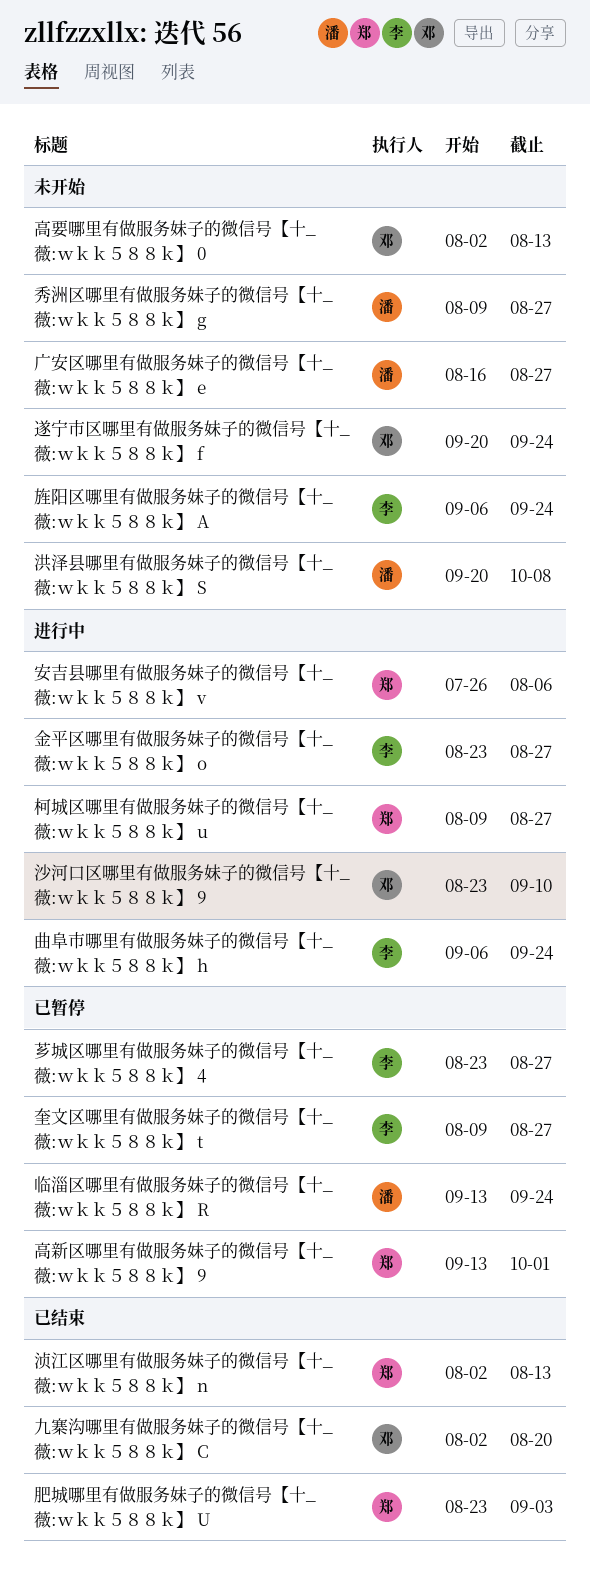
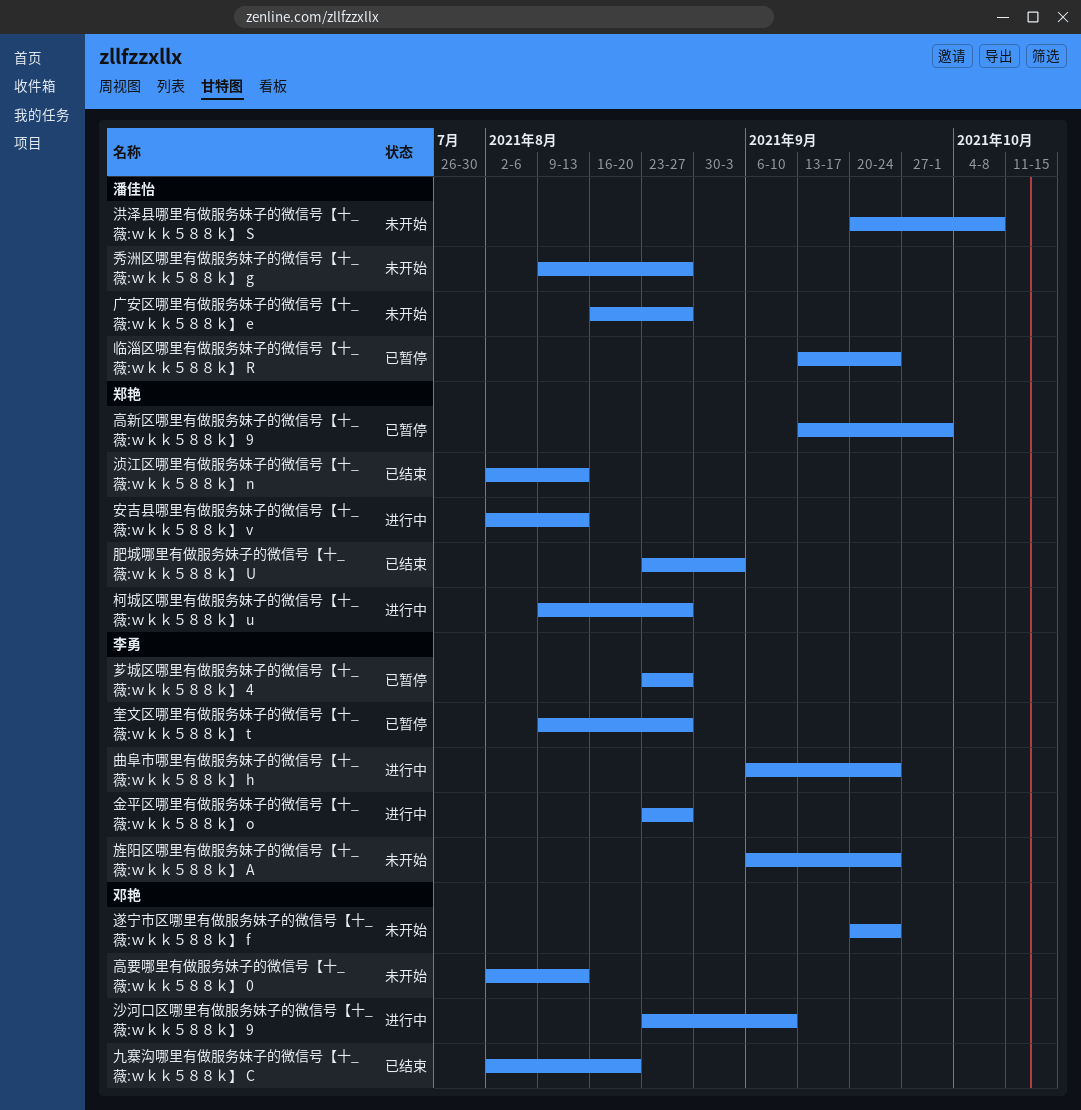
安吉县哪里有做服务妹子的微信号【十_薇:ｗｋｋ５８８ｋ】 v, start: Jul 26 -> Aug 2
安吉县哪里有做服务妹子的微信号【十_薇:ｗｋｋ５８８ｋ】 v, due: Aug 6 -> Aug 13

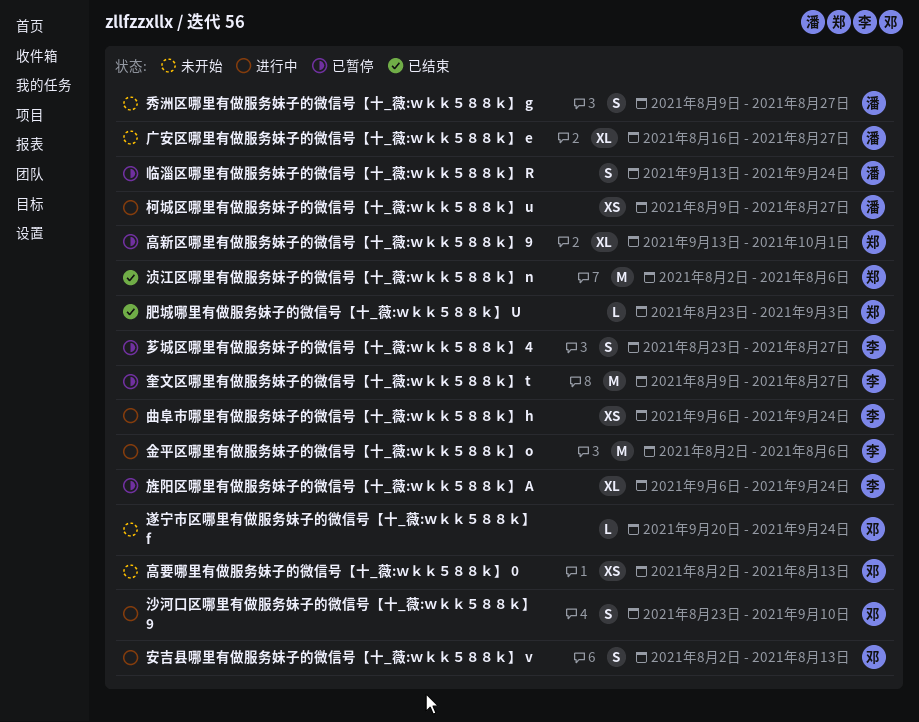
九寨沟哪里有做服务妹子的微信号【十_薇:ｗｋｋ５８８ｋ】 C: present -> none
安吉县哪里有做服务妹子的微信号【十_薇:ｗｋｋ５８８ｋ】 v, owner: 郑艳 -> 邓艳
旌阳区哪里有做服务妹子的微信号【十_薇:ｗｋｋ５８８ｋ】 A, status: 未开始 -> 已暂停
柯城区哪里有做服务妹子的微信号【十_薇:ｗｋｋ５８８ｋ】 u, owner: 郑艳 -> 潘佳怡
洪泽县哪里有做服务妹子的微信号【十_薇:ｗｋｋ５８８ｋ】 S: present -> none
浈江区哪里有做服务妹子的微信号【十_薇:ｗｋｋ５８８ｋ】 n, due: Aug 13 -> Aug 6
金平区哪里有做服务妹子的微信号【十_薇:ｗｋｋ５８８ｋ】 o, start: Aug 23 -> Aug 2
金平区哪里有做服务妹子的微信号【十_薇:ｗｋｋ５８８ｋ】 o, due: Aug 27 -> Aug 6

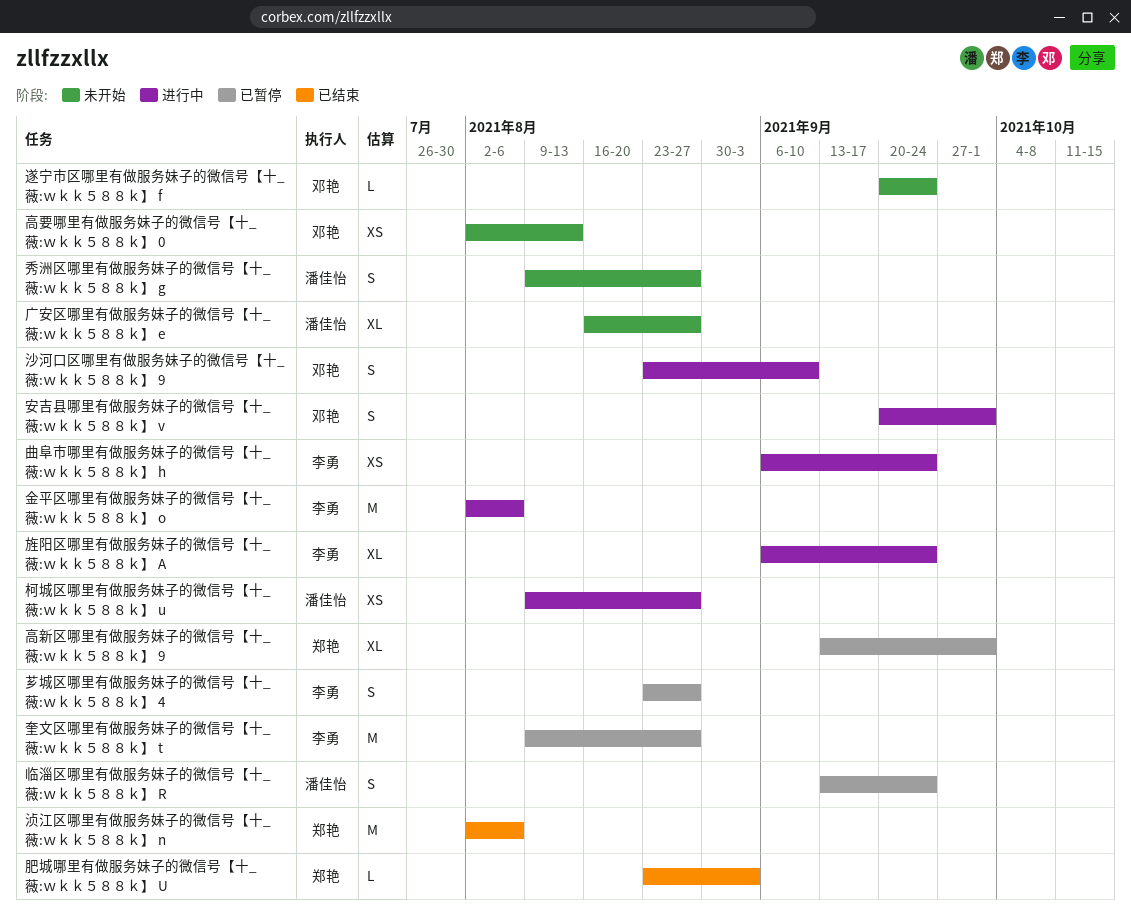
安吉县哪里有做服务妹子的微信号【十_薇:ｗｋｋ５８８ｋ】 v, start: Aug 2 -> Sep 20
安吉县哪里有做服务妹子的微信号【十_薇:ｗｋｋ５８８ｋ】 v, due: Aug 13 -> Oct 1
旌阳区哪里有做服务妹子的微信号【十_薇:ｗｋｋ５８８ｋ】 A, status: 已暂停 -> 进行中

